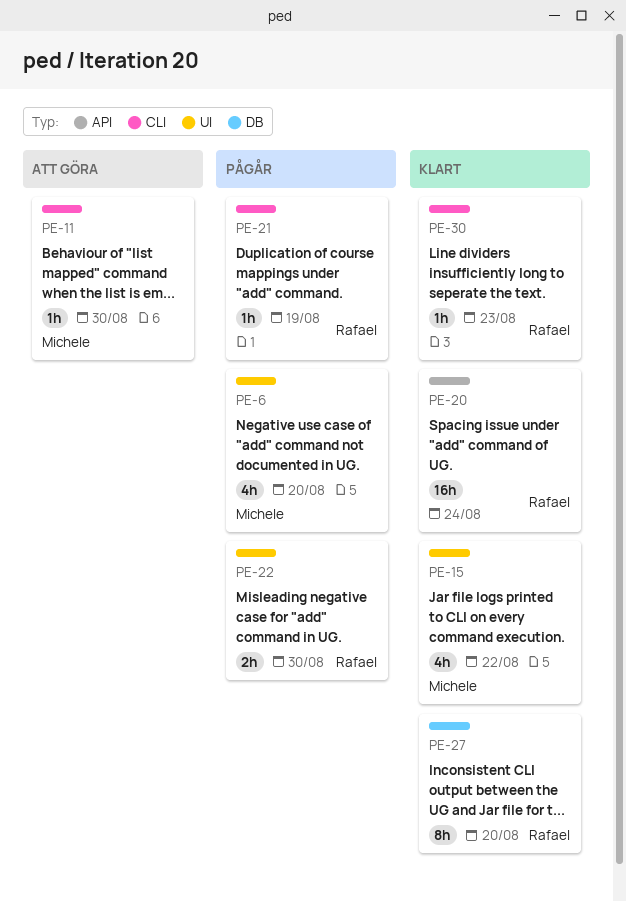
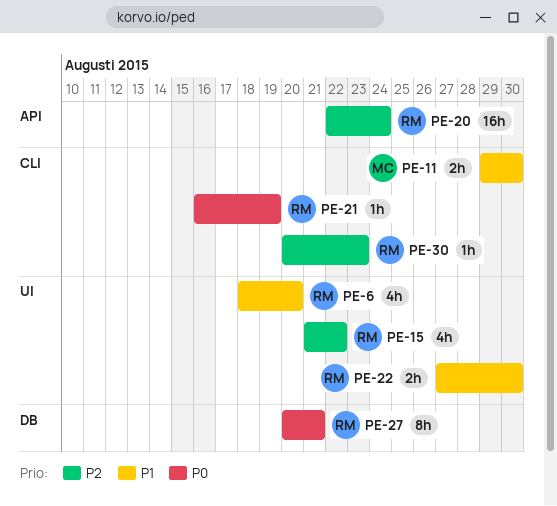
PE-6, owner: Michele -> Rafael
PE-11, estimate: 1h -> 2h
PE-15, owner: Michele -> Rafael
PE-27, due: Aug 20 -> Aug 21

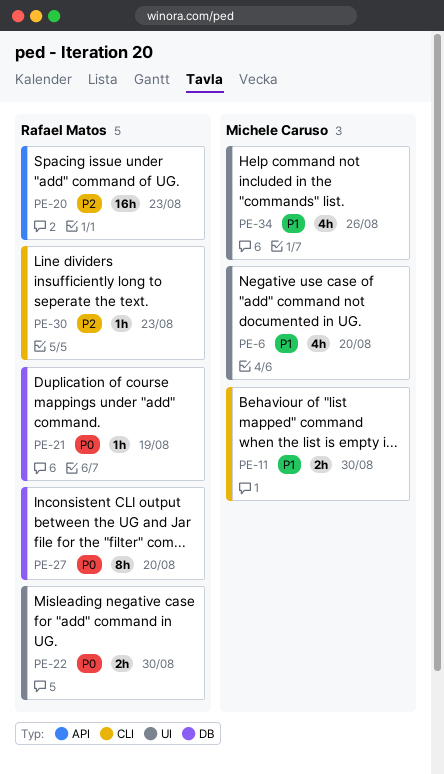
PE-6, owner: Rafael Matos -> Michele Caruso
PE-15: present -> none
PE-20, due: Aug 24 -> Aug 23
PE-21, label: CLI -> DB
PE-22, priority: P1 -> P0
PE-27, due: Aug 21 -> Aug 20
PE-34: none -> present

